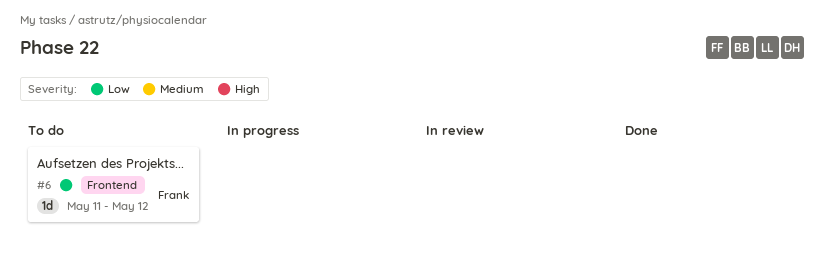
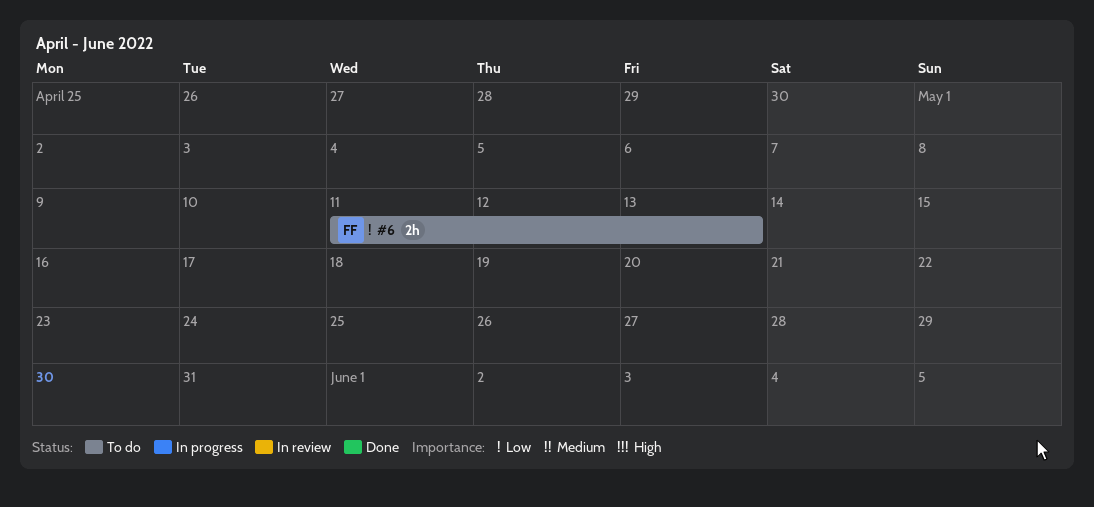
#6, estimate: 1d -> 2h
#6, due: May 12 -> May 13

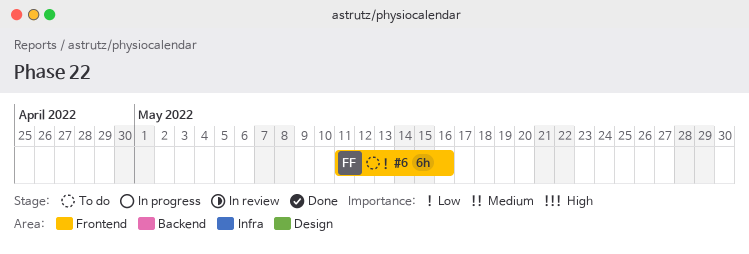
#6, estimate: 2h -> 6h
#6, due: May 13 -> May 16

